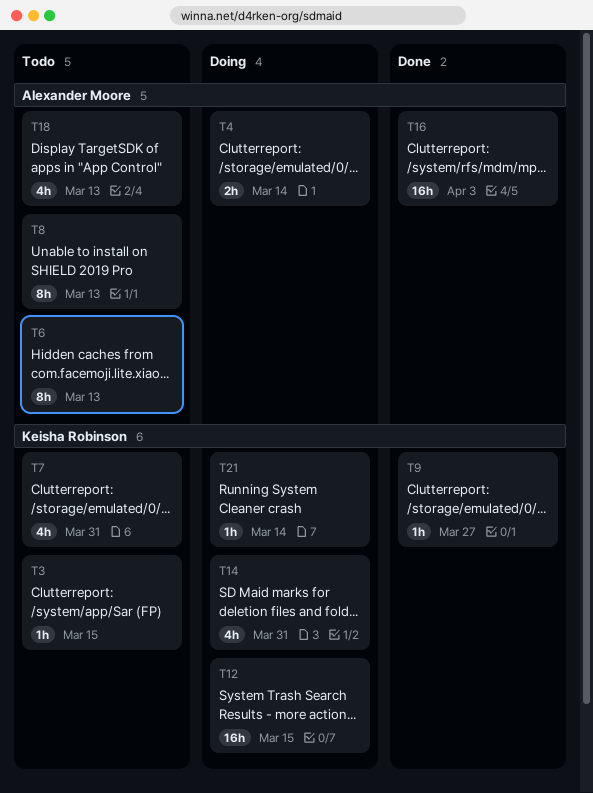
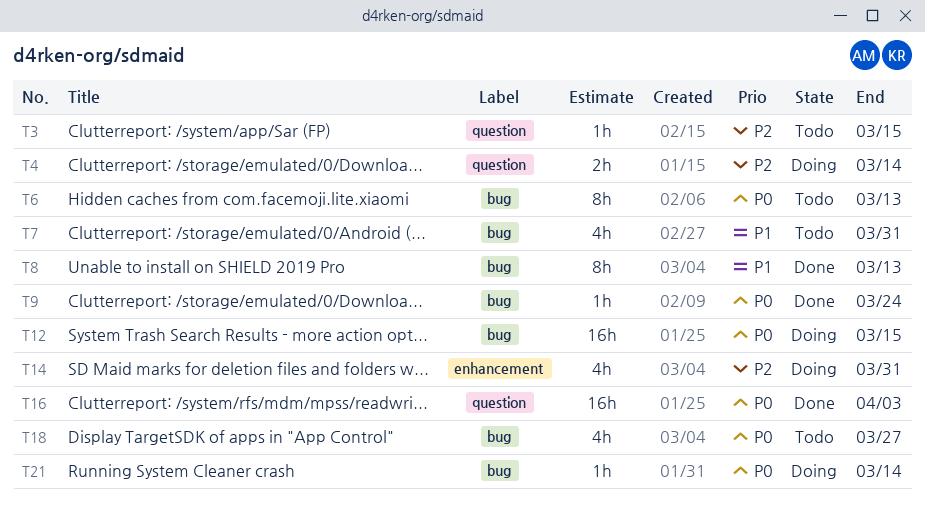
T8, status: Todo -> Done
T9, due: Mar 27 -> Mar 24
T18, due: Mar 13 -> Mar 27

